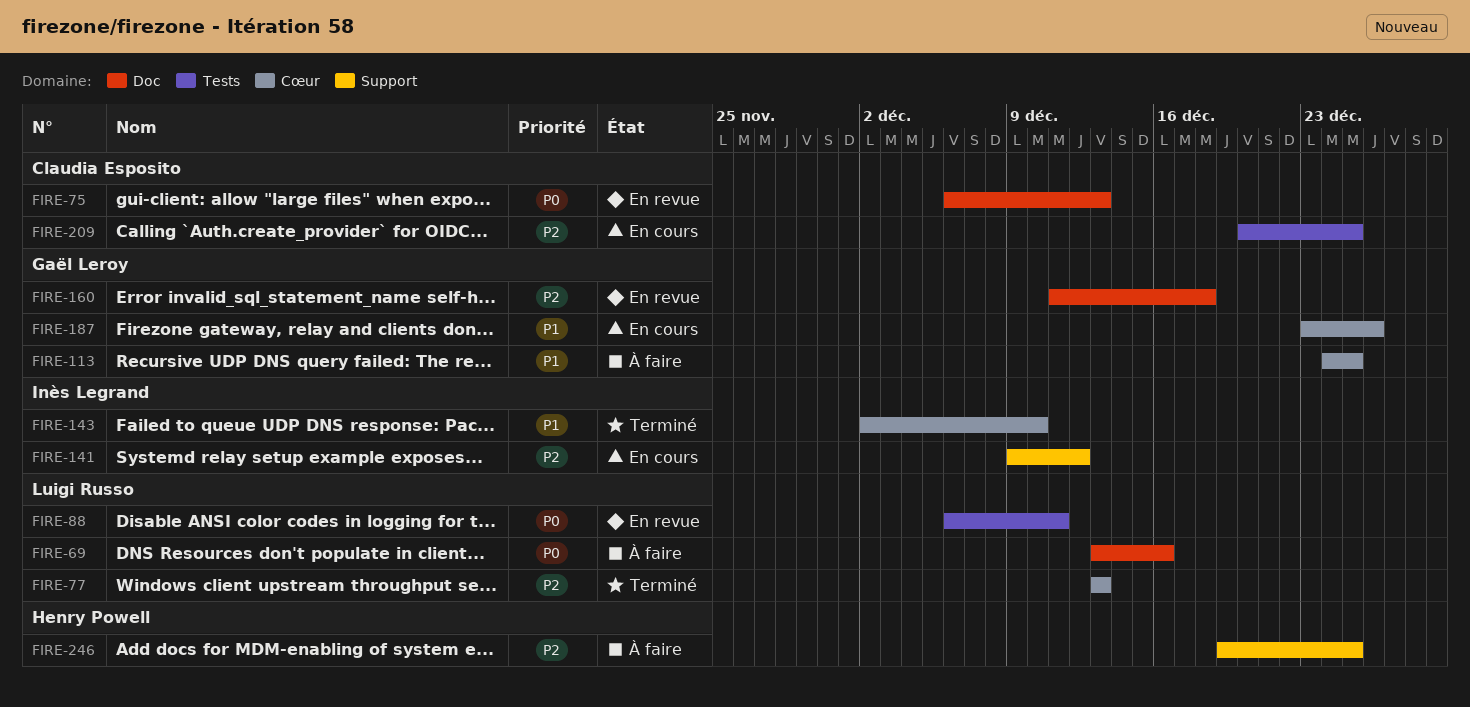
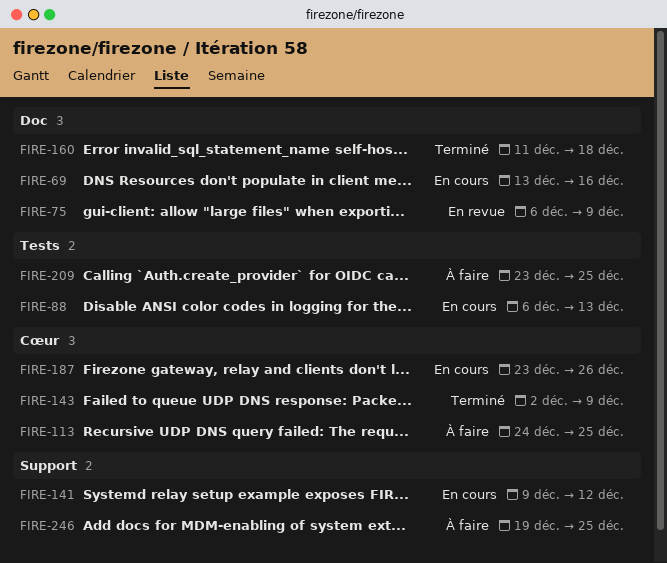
FIRE-69, status: À faire -> En cours
FIRE-75, due: Dec 13 -> Dec 9
FIRE-77: present -> none
FIRE-88, status: En revue -> En cours
FIRE-88, due: Dec 11 -> Dec 13
FIRE-143, due: Dec 10 -> Dec 9
FIRE-160, status: En revue -> Terminé
FIRE-209, status: En cours -> À faire
FIRE-209, start: Dec 20 -> Dec 23

